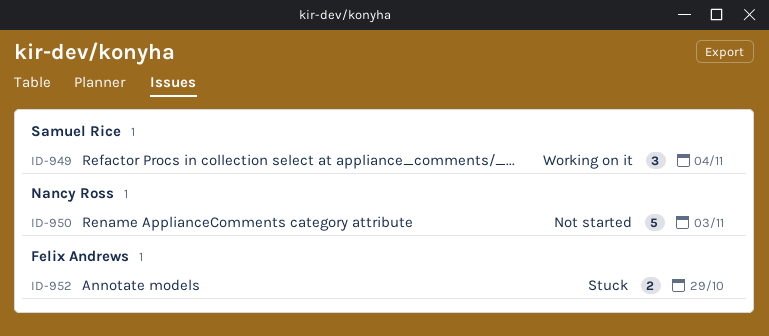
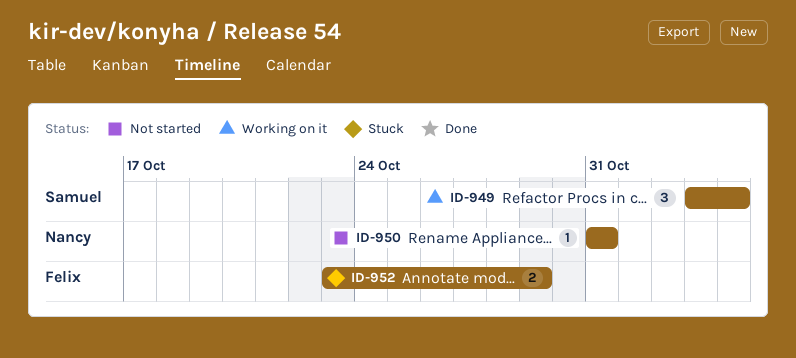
ID-950, estimate: 5 -> 1
ID-950, due: Nov 3 -> Oct 31

